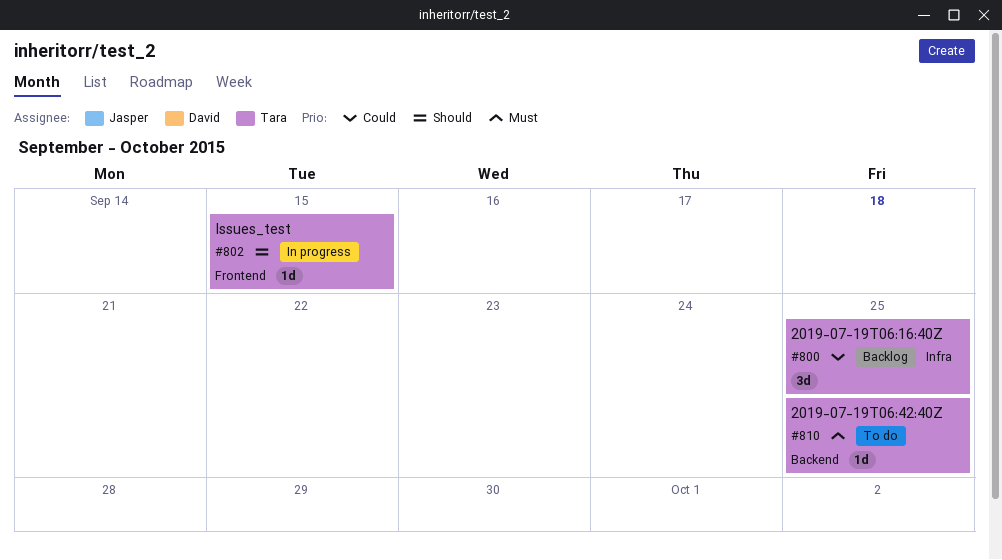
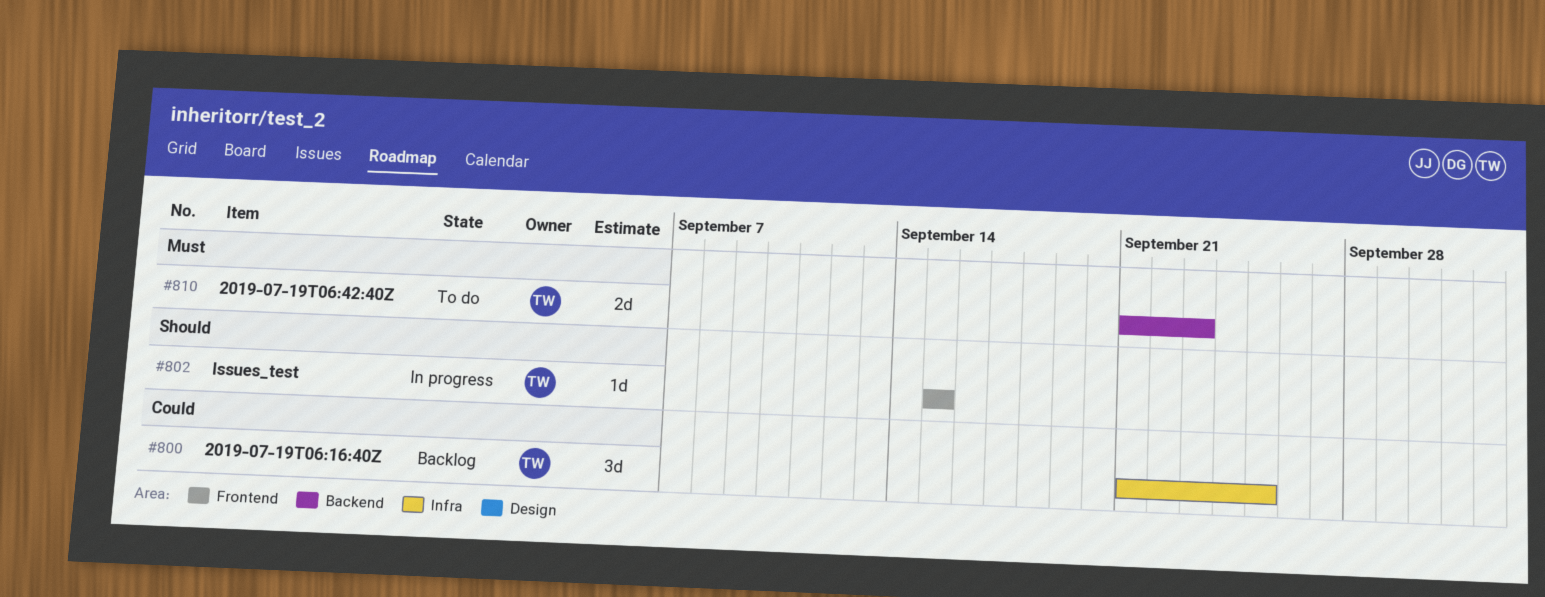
#810, estimate: 1d -> 2d
#810, due: Sep 25 -> Sep 23

